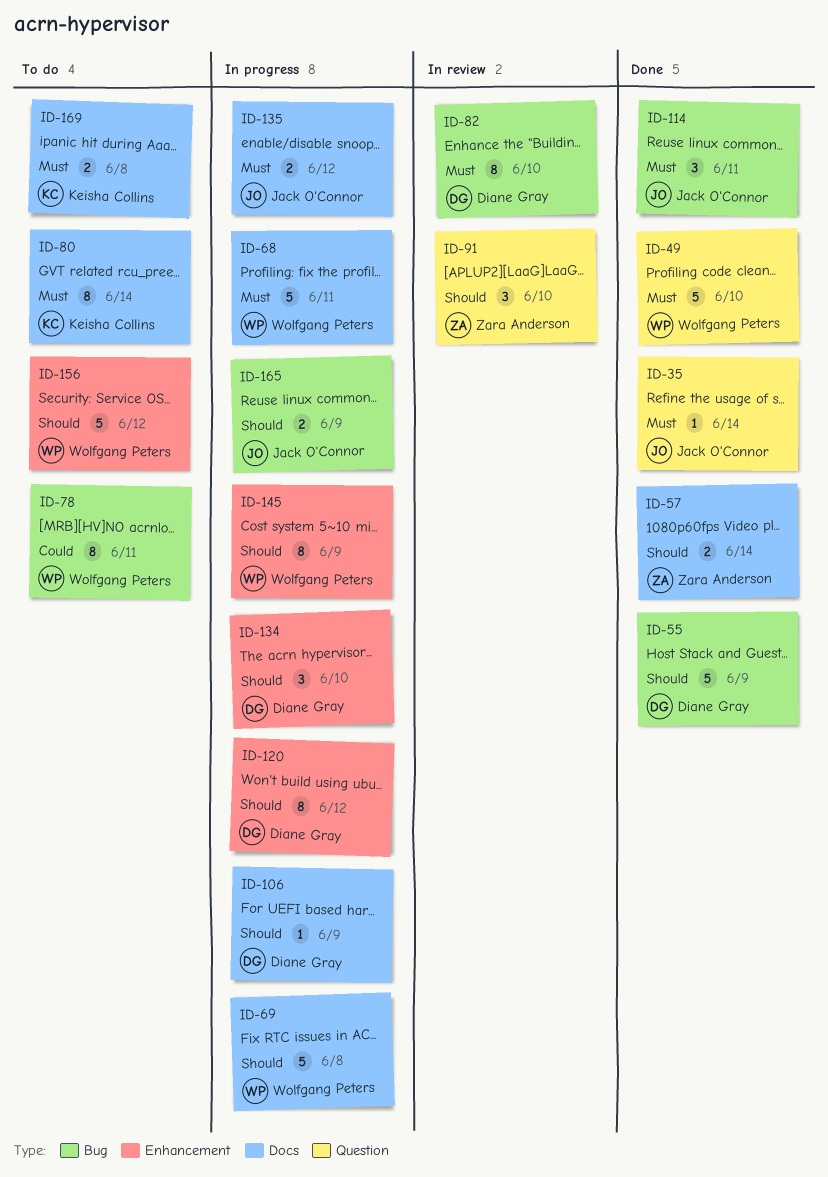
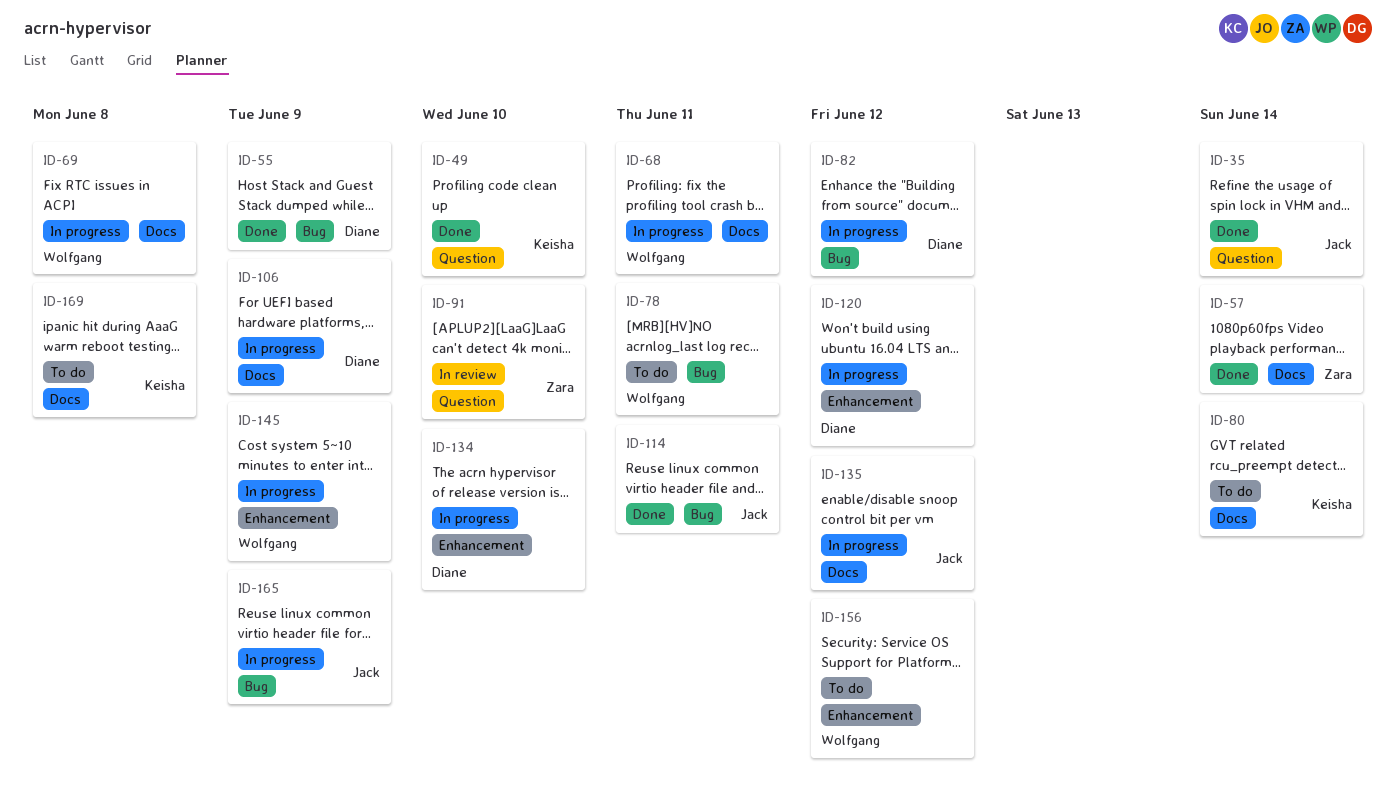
ID-49, owner: Wolfgang Peters -> Keisha Collins
ID-82, status: In review -> In progress
ID-82, due: Jun 10 -> Jun 12

